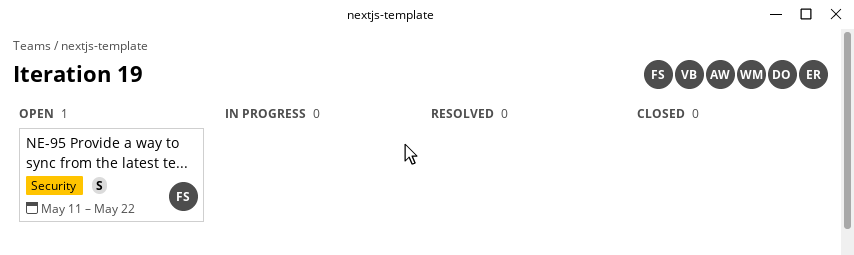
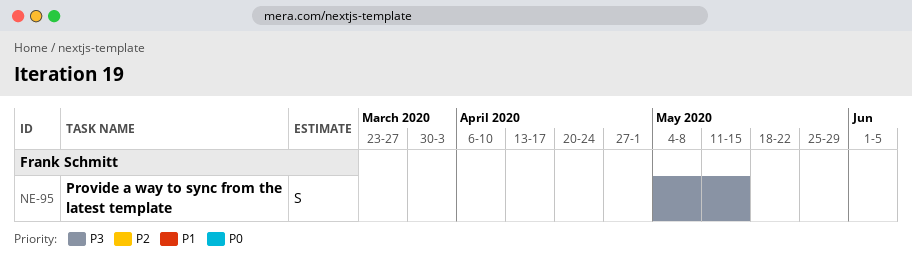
NE-95, start: May 11 -> May 4
NE-95, due: May 22 -> May 15

